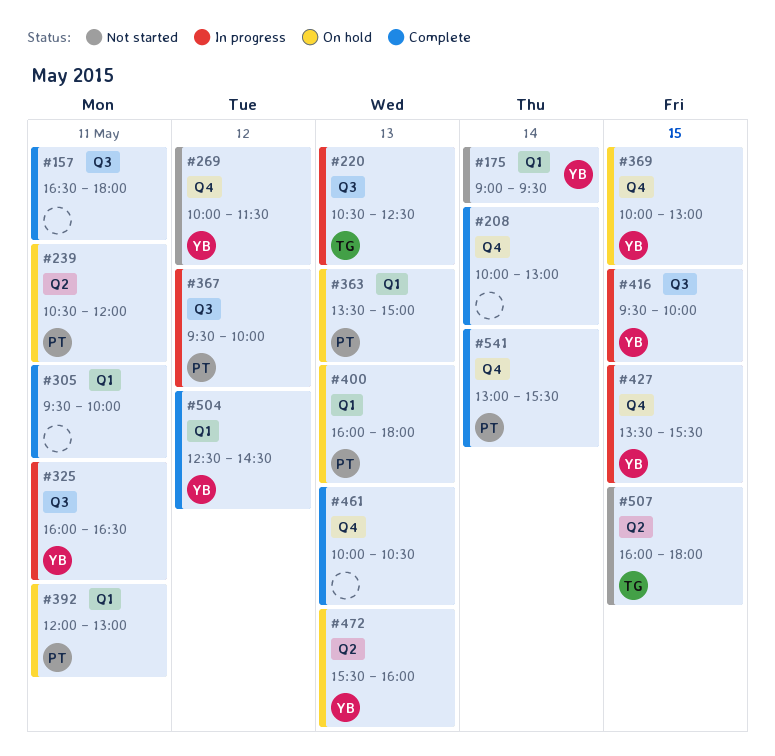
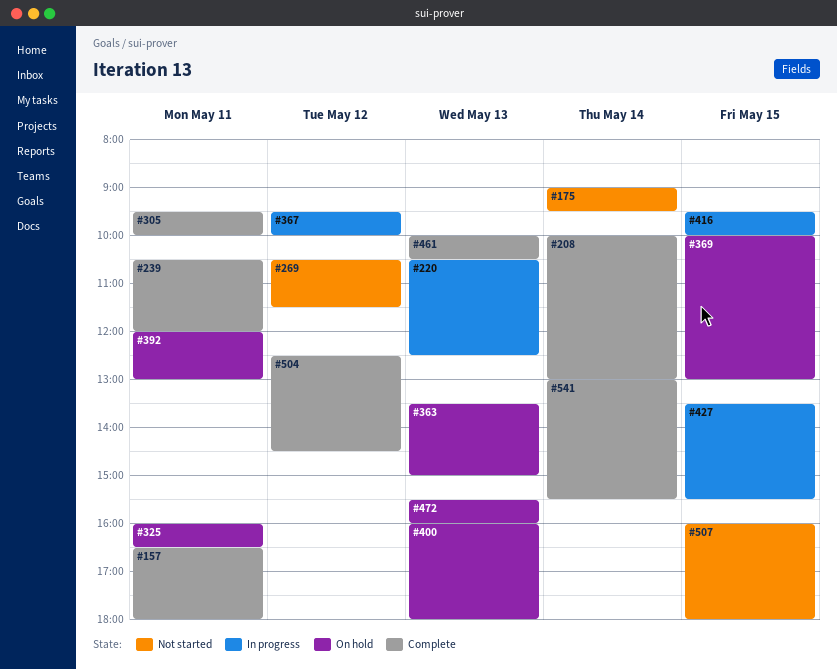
#239, status: On hold -> Complete
#269, begins: 10:00 -> 10:30
#325, status: In progress -> On hold

